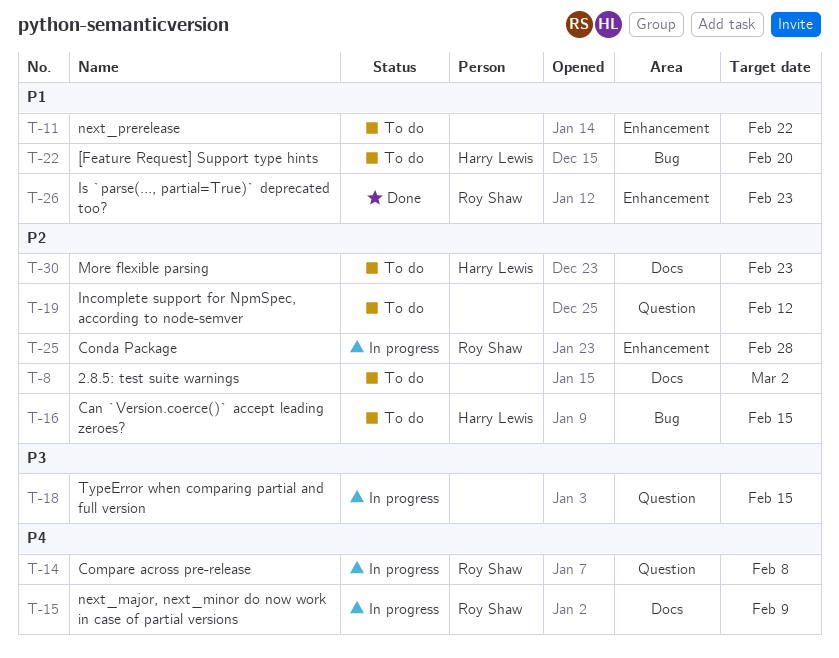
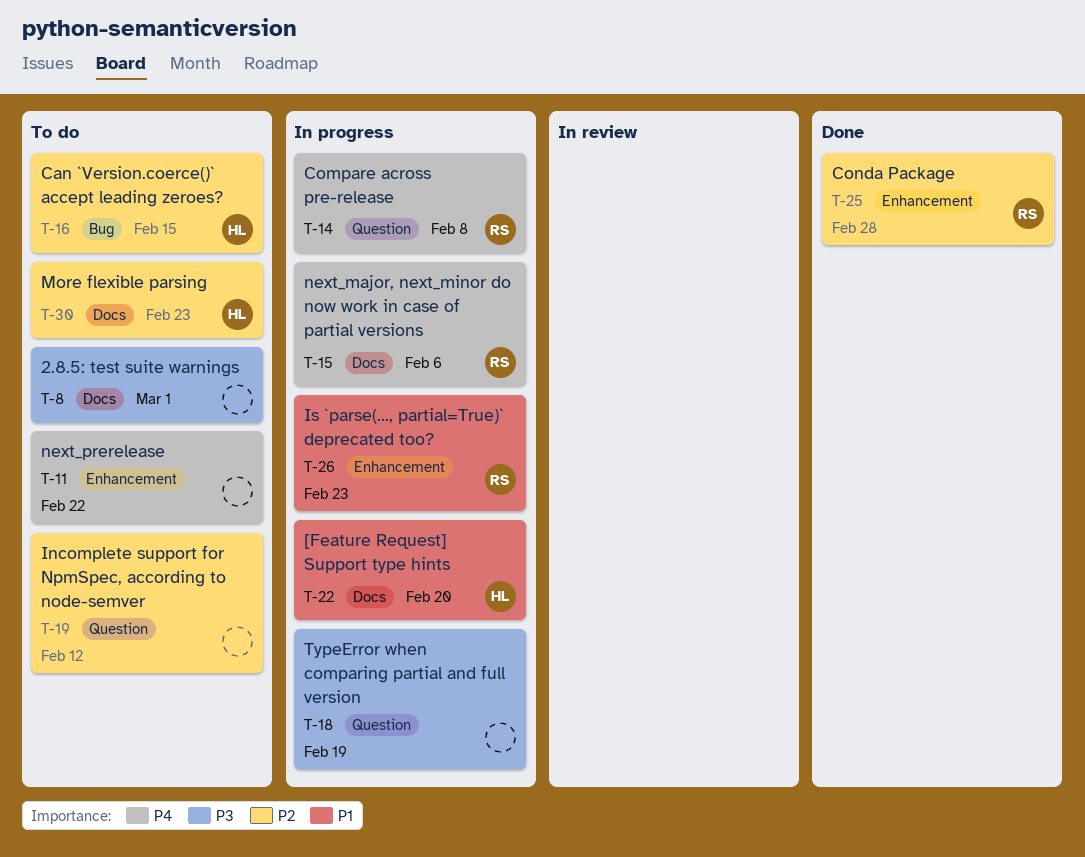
T-8, priority: P2 -> P3
T-8, due: Mar 2 -> Mar 1
T-11, priority: P1 -> P4
T-15, due: Feb 9 -> Feb 6
T-18, due: Feb 15 -> Feb 19
T-22, status: To do -> In progress
T-22, label: Bug -> Docs
T-25, status: In progress -> Done
T-26, status: Done -> In progress

